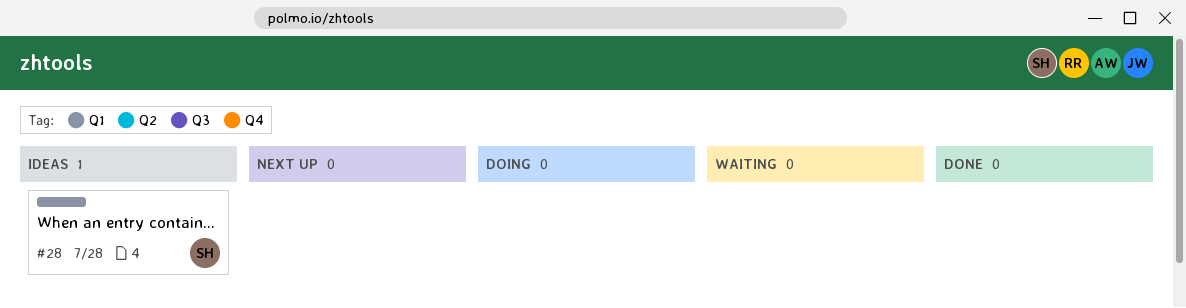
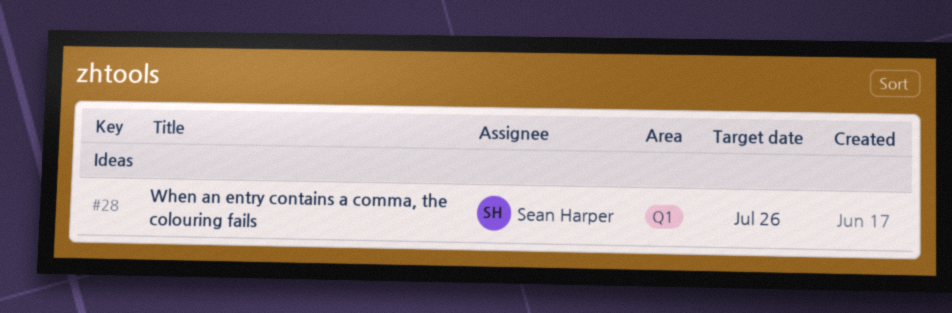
#28, due: Jul 28 -> Jul 26

